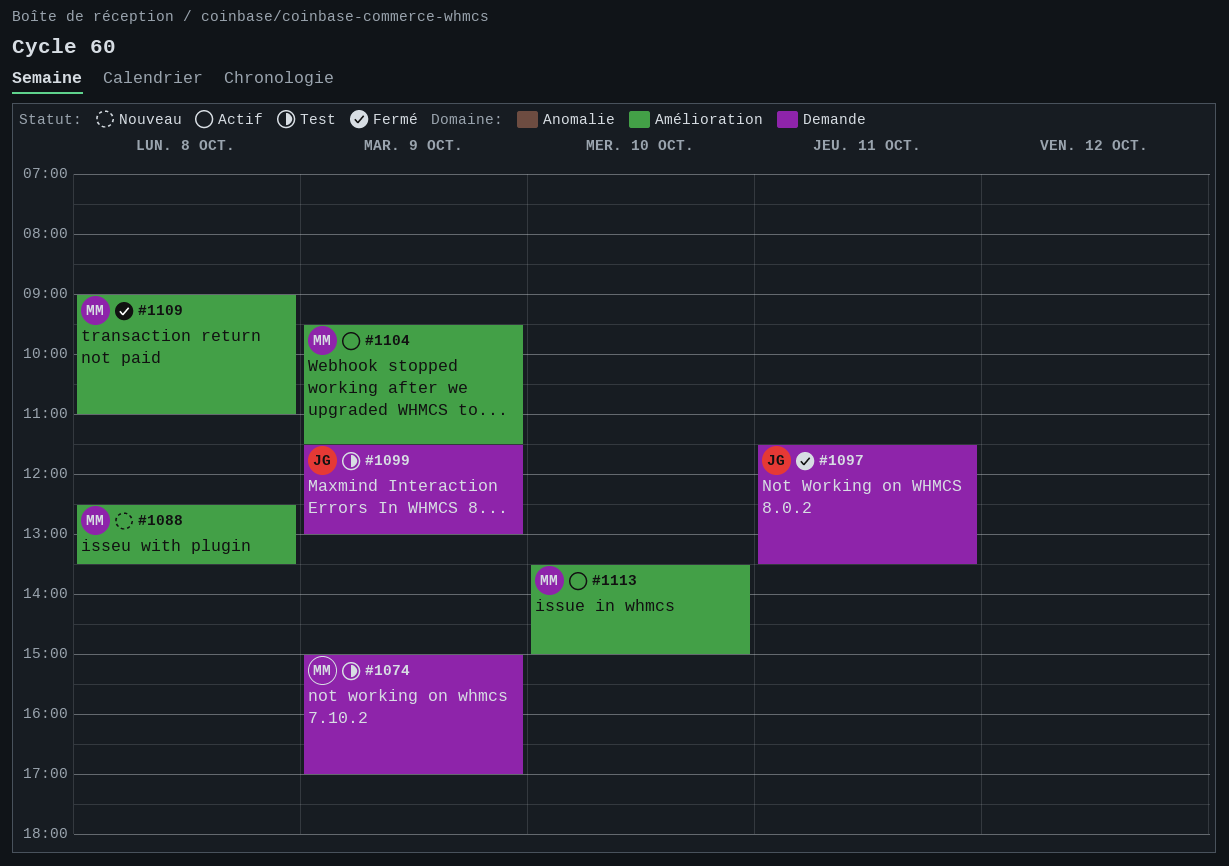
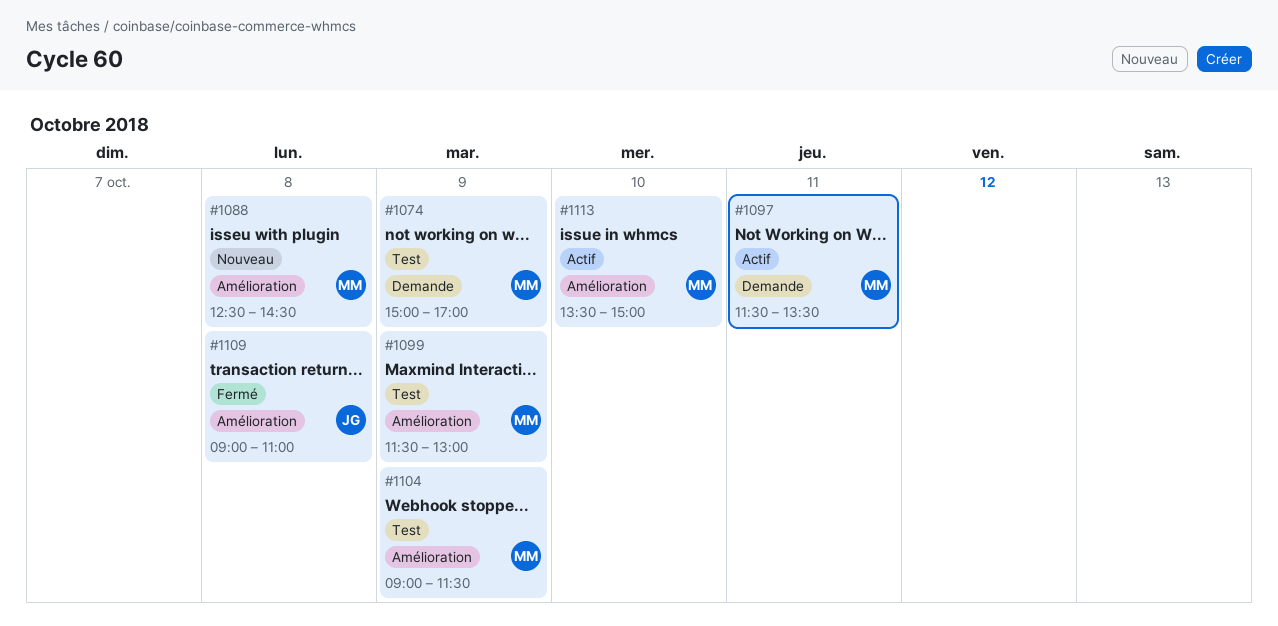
#1088, ends: 13:30 -> 14:30
#1097, status: Fermé -> Actif
#1097, owner: JG -> MM
#1099, owner: JG -> MM
#1099, label: Demande -> Amélioration
#1104, status: Actif -> Test
#1104, begins: 09:30 -> 09:00
#1109, owner: MM -> JG

